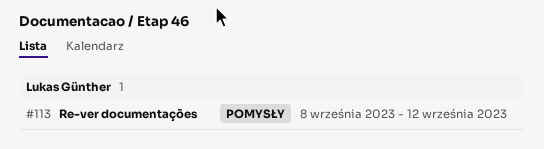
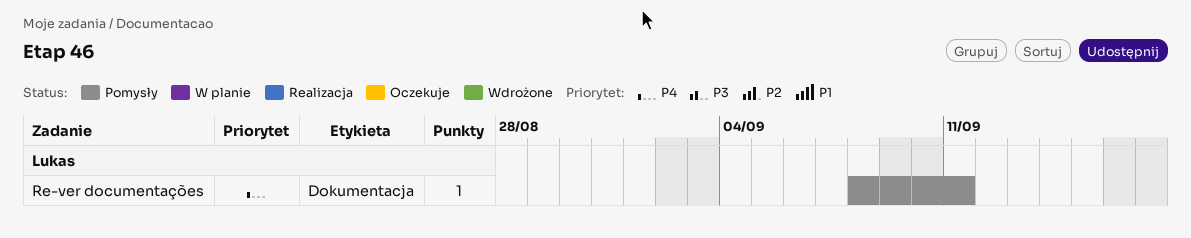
Re-ver documentações, due: Sep 12 -> Sep 11

